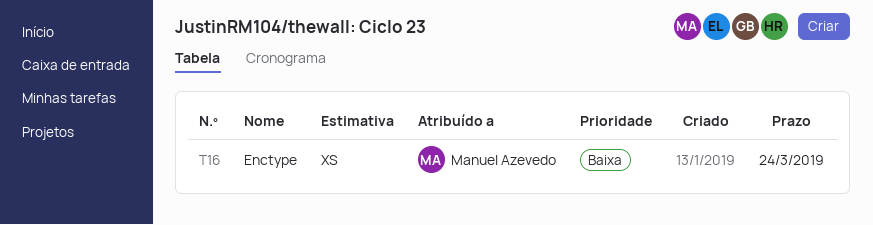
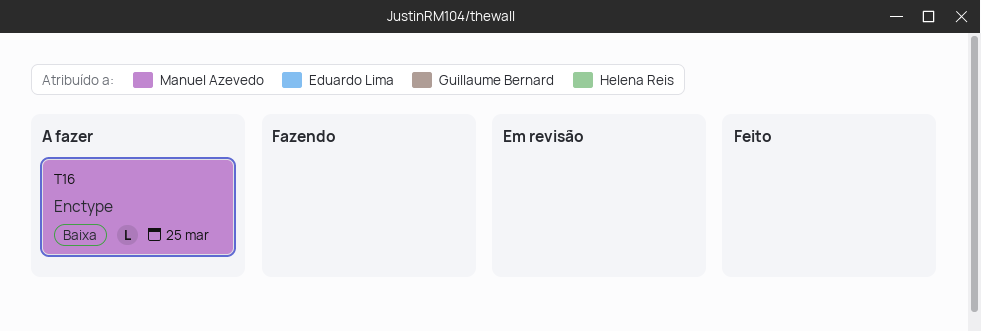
T16, estimate: XS -> L
T16, due: Mar 24 -> Mar 25

